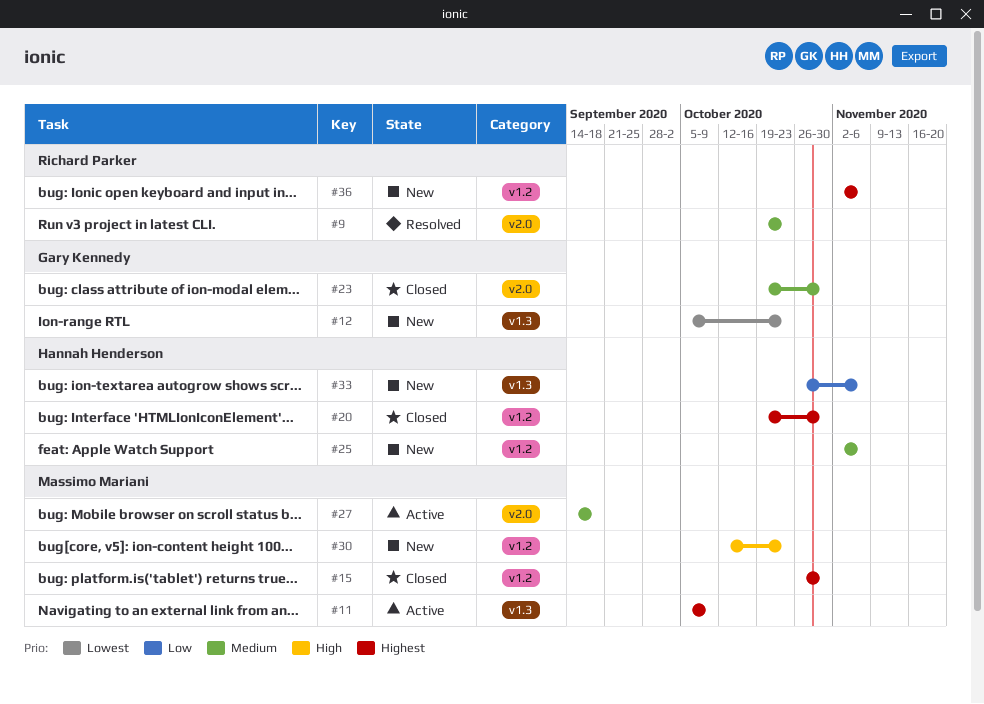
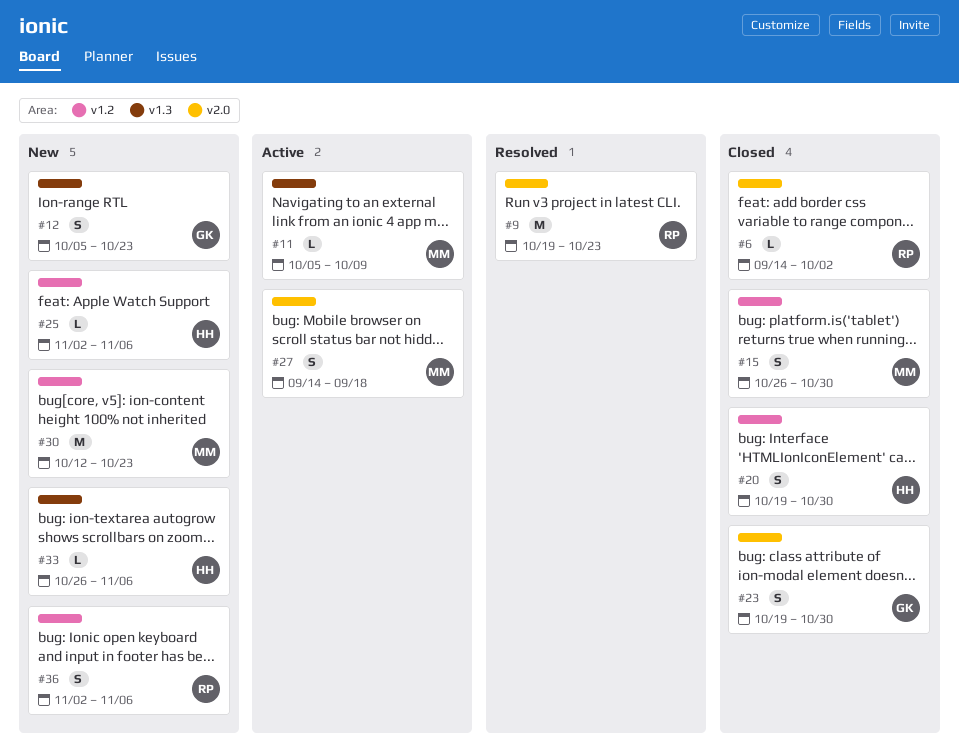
#6: none -> present

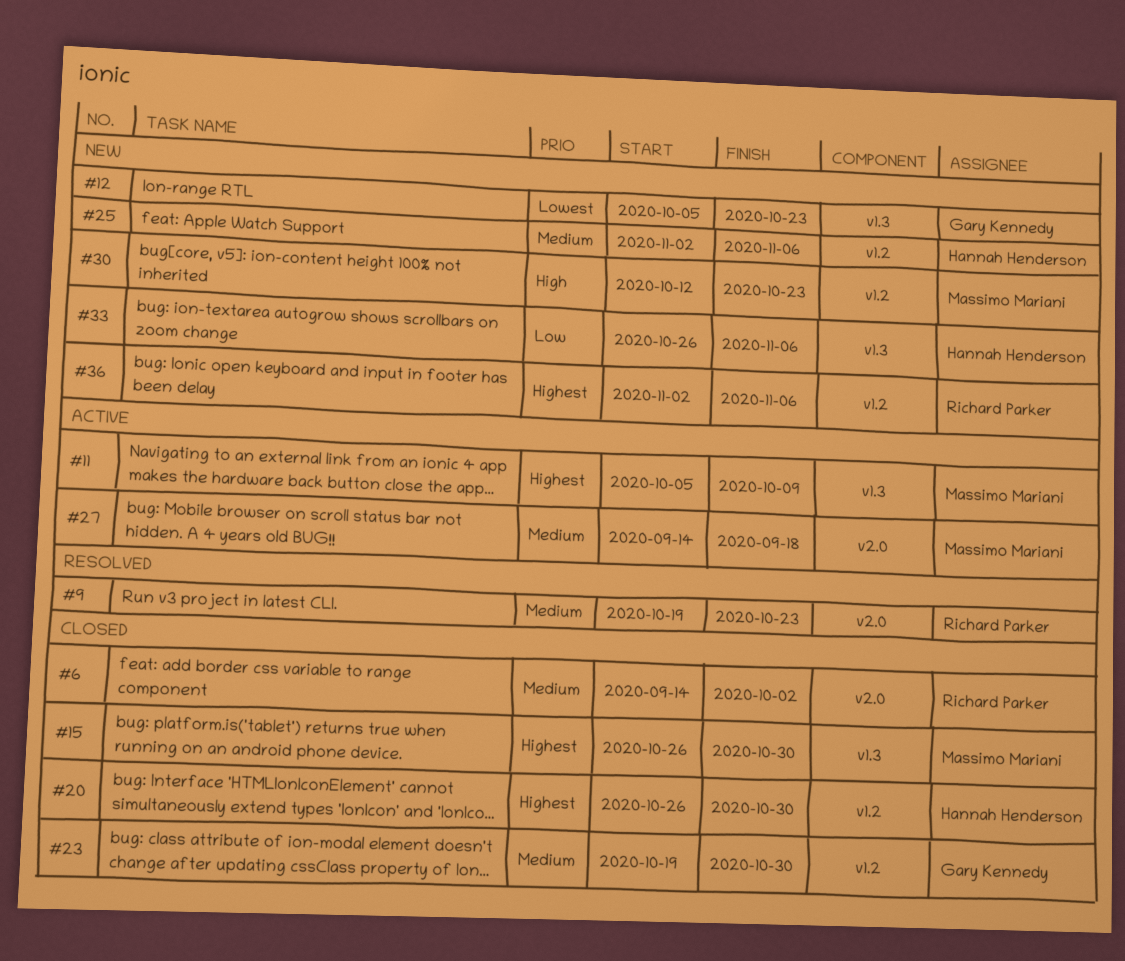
#15, label: v1.2 -> v1.3
#20, start: Oct 19 -> Oct 26
#23, label: v2.0 -> v1.2

